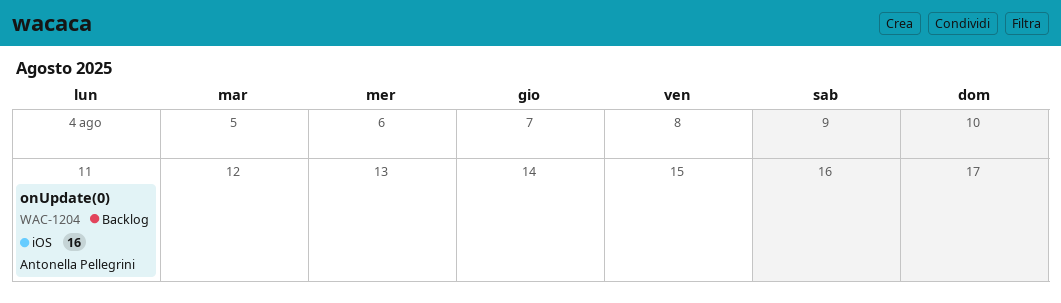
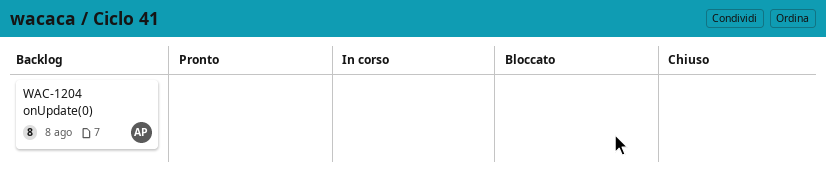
WAC-1204, estimate: 16 -> 8
WAC-1204, due: Aug 11 -> Aug 8

